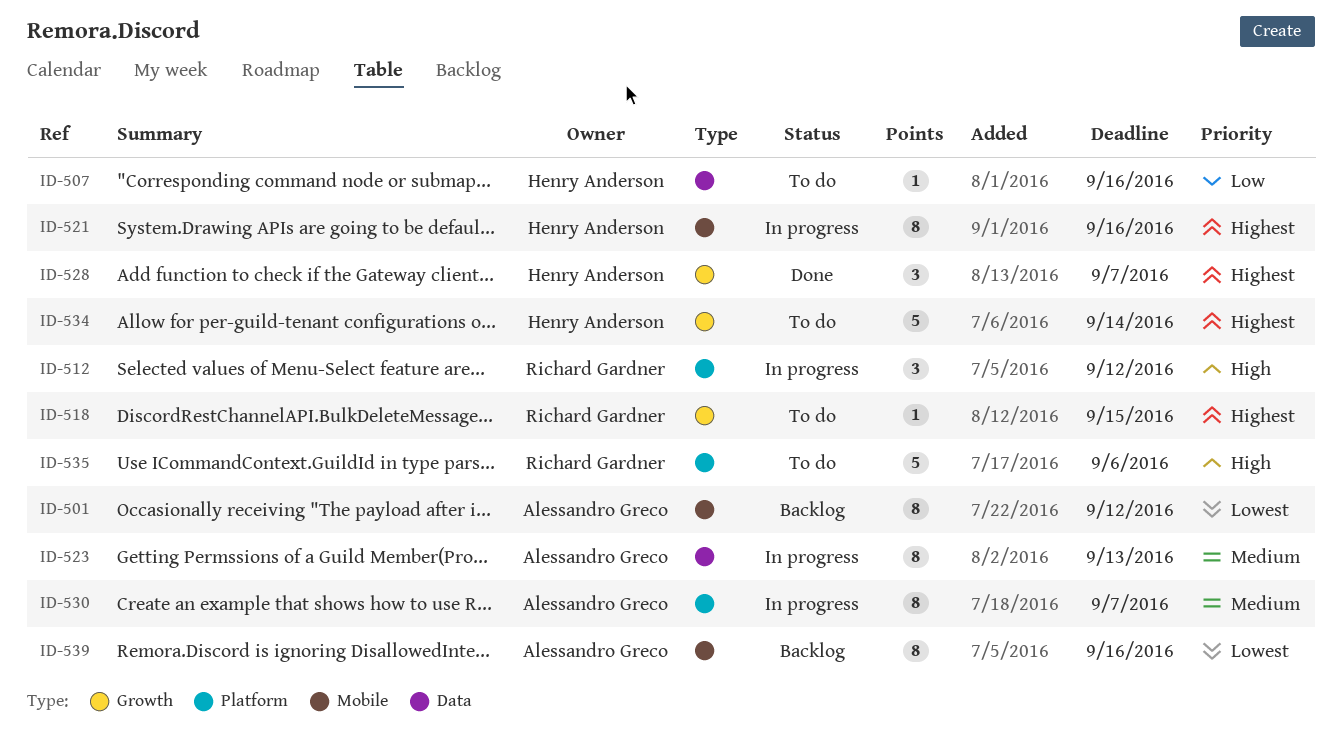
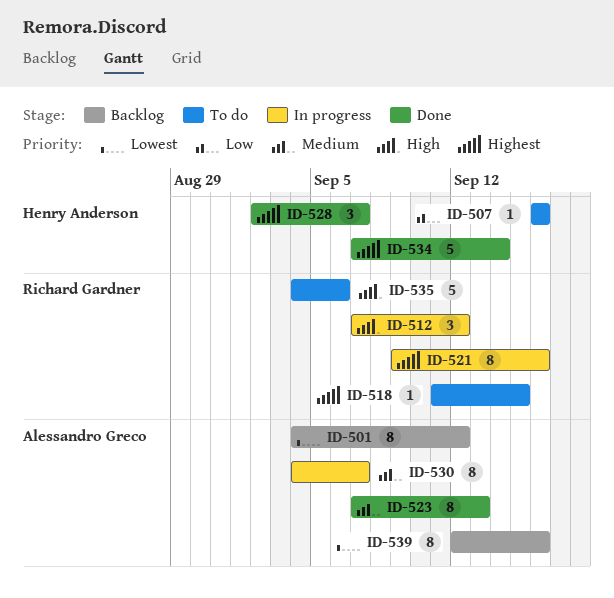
ID-521, owner: Henry Anderson -> Richard Gardner
ID-523, status: In progress -> Done
ID-534, status: To do -> Done

